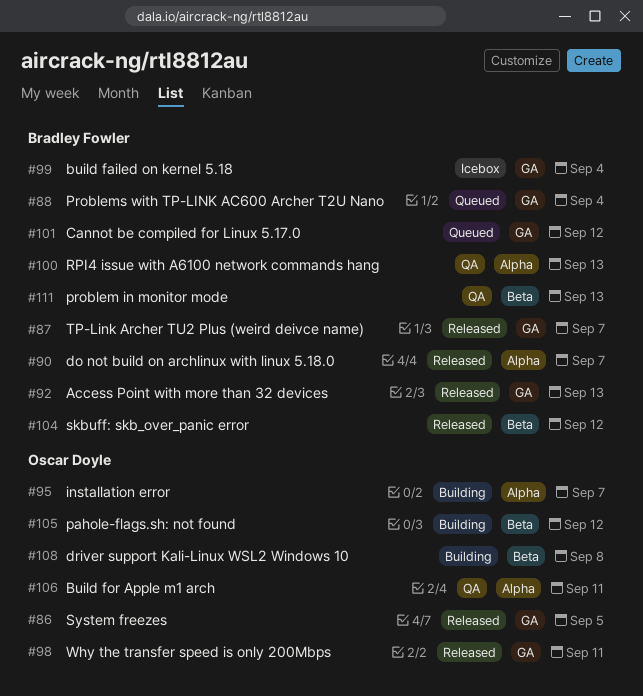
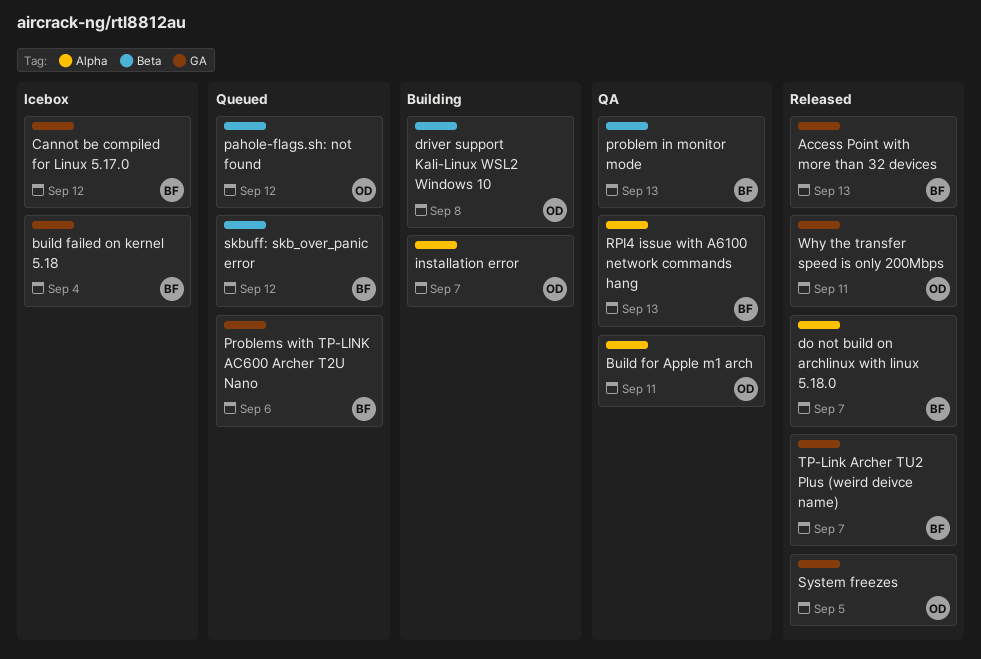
Cannot be compiled for Linux 5.17.0, status: Queued -> Icebox
pahole-flags.sh: not found, status: Building -> Queued
Problems with TP-LINK AC600 Archer T2U Nano, due: Sep 4 -> Sep 6
skbuff: skb_over_panic error, status: Released -> Queued

